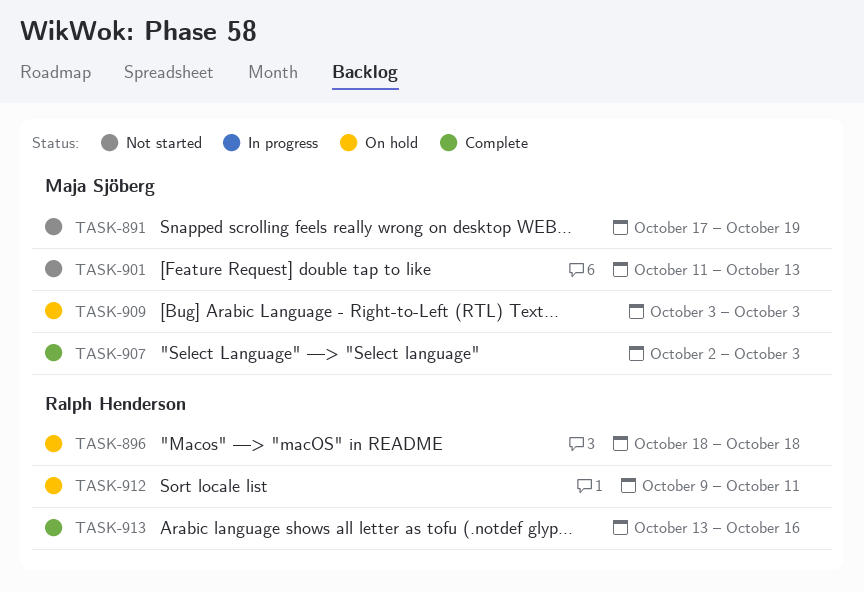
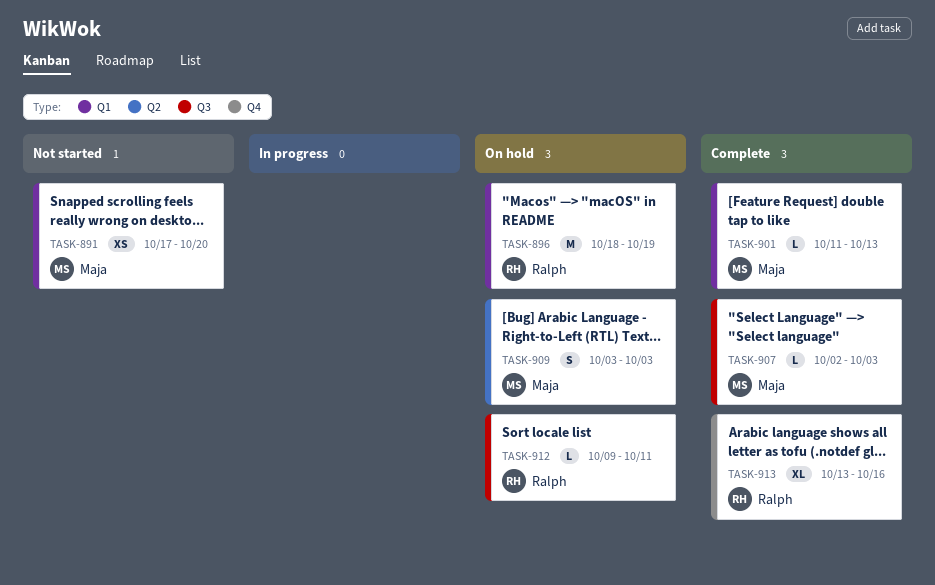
TASK-891, due: Oct 19 -> Oct 20
TASK-896, due: Oct 18 -> Oct 19
TASK-901, status: Not started -> Complete

